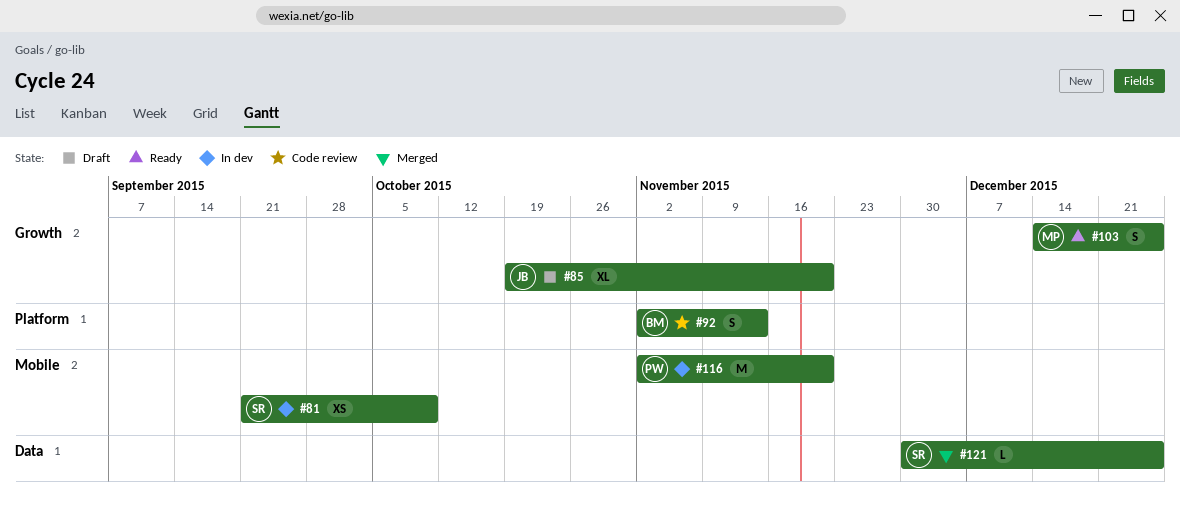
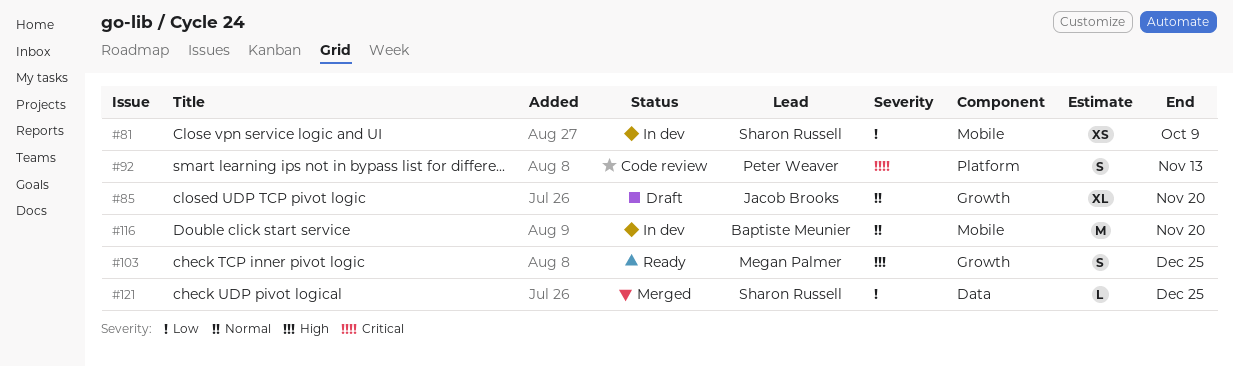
#92, owner: Baptiste Meunier -> Peter Weaver
#116, owner: Peter Weaver -> Baptiste Meunier

